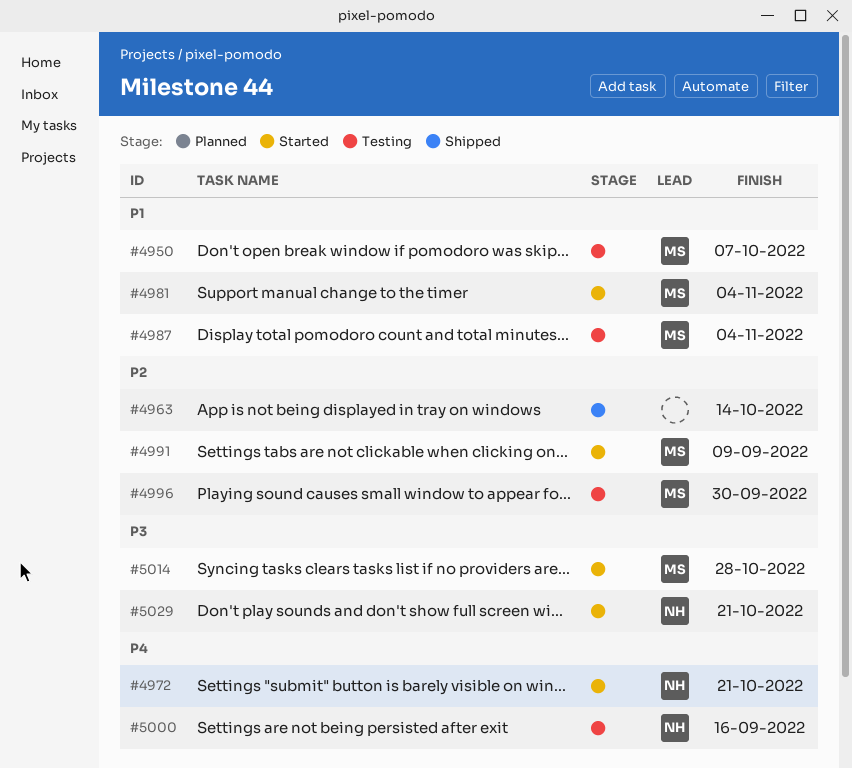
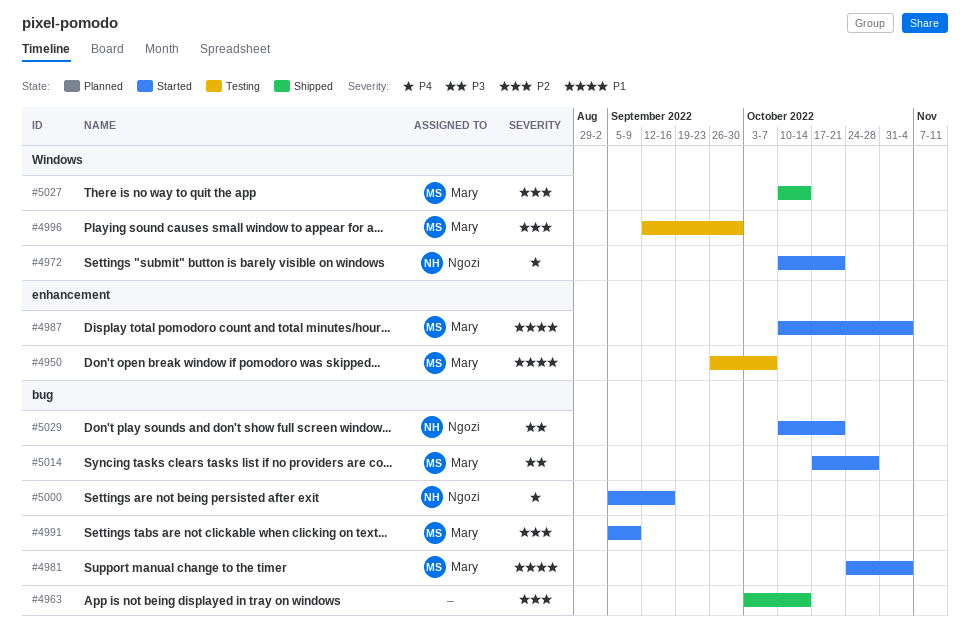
#4987, status: Testing -> Started
#5000, status: Testing -> Started
#5027: none -> present

